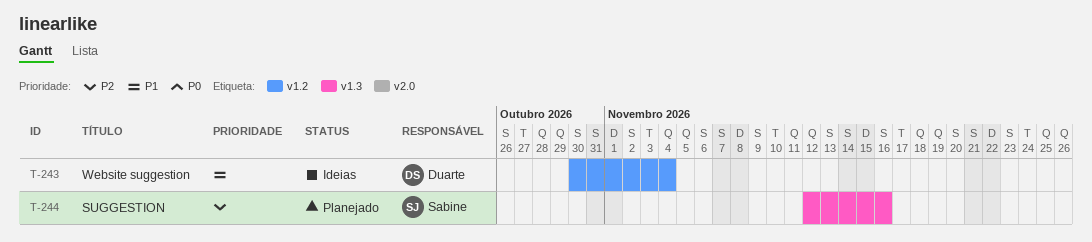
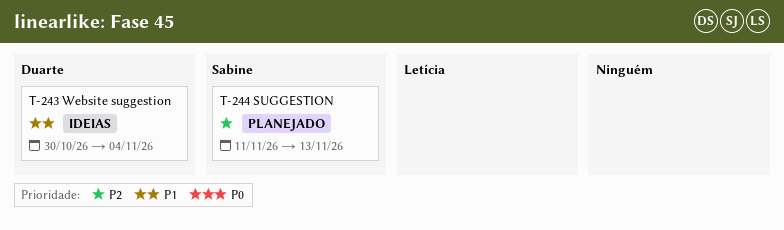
T-244, start: Nov 12 -> Nov 11
T-244, due: Nov 16 -> Nov 13

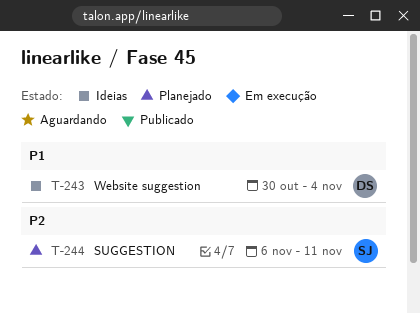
T-244, start: Nov 11 -> Nov 6
T-244, due: Nov 13 -> Nov 11

